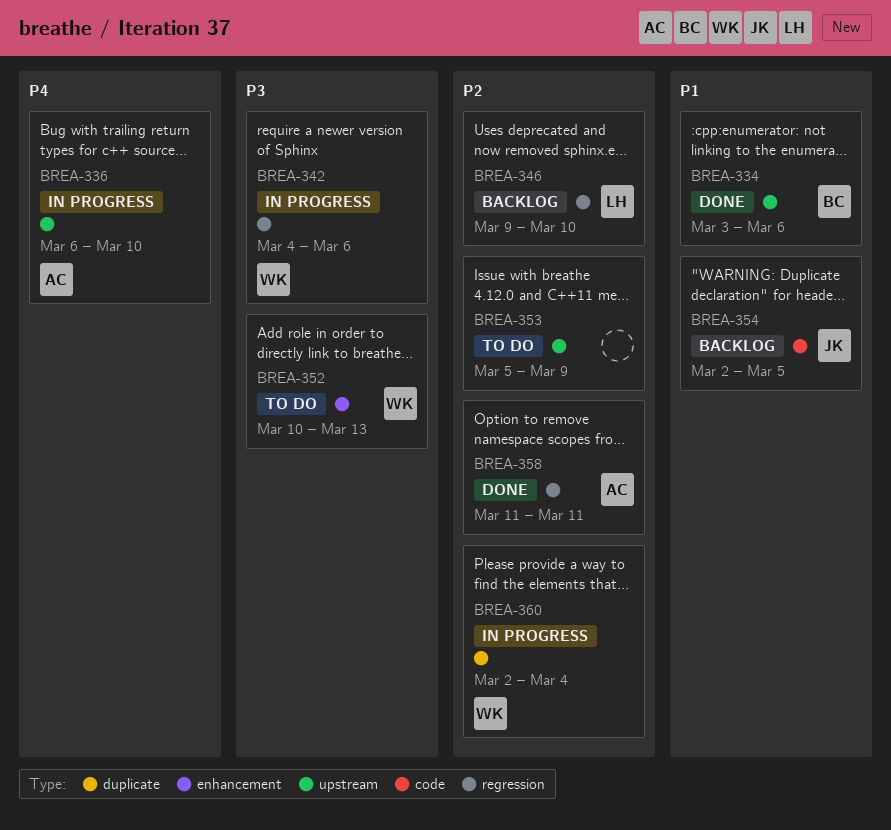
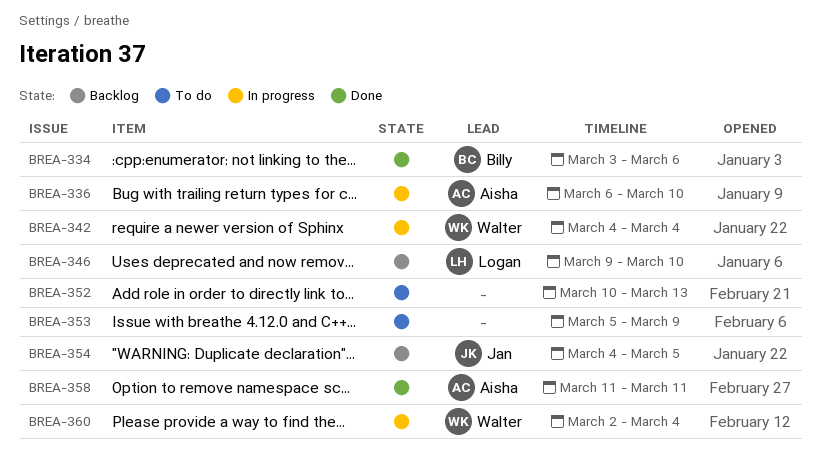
BREA-342, due: Mar 6 -> Mar 4
BREA-352, owner: Walter -> none
BREA-354, start: Mar 2 -> Mar 4

